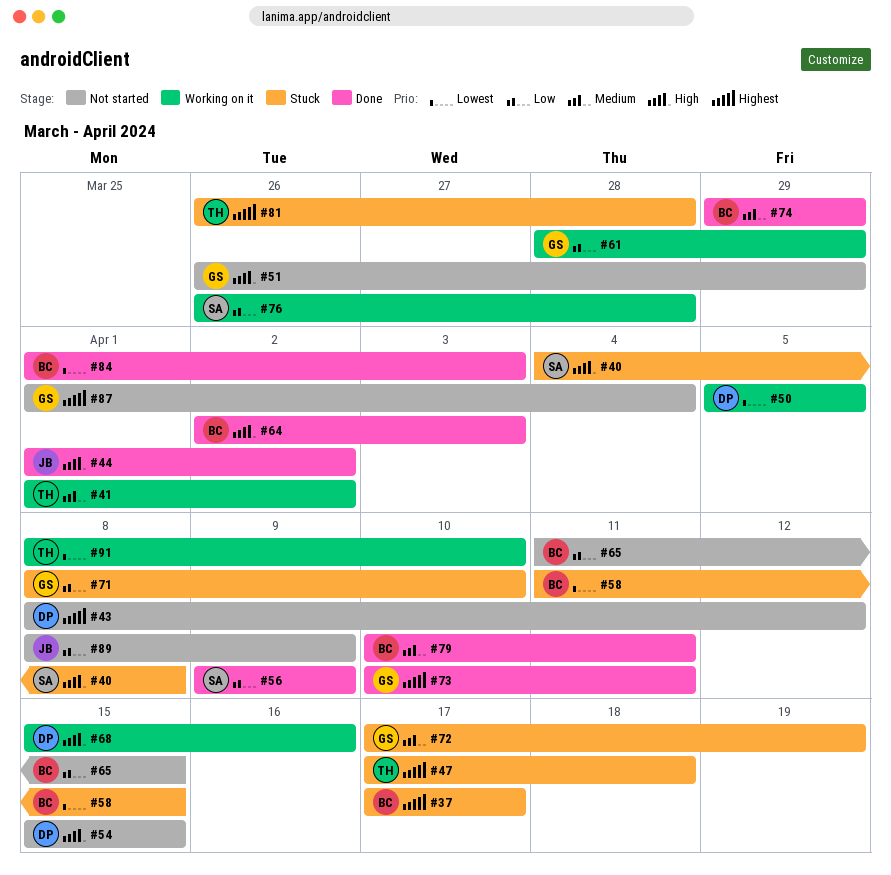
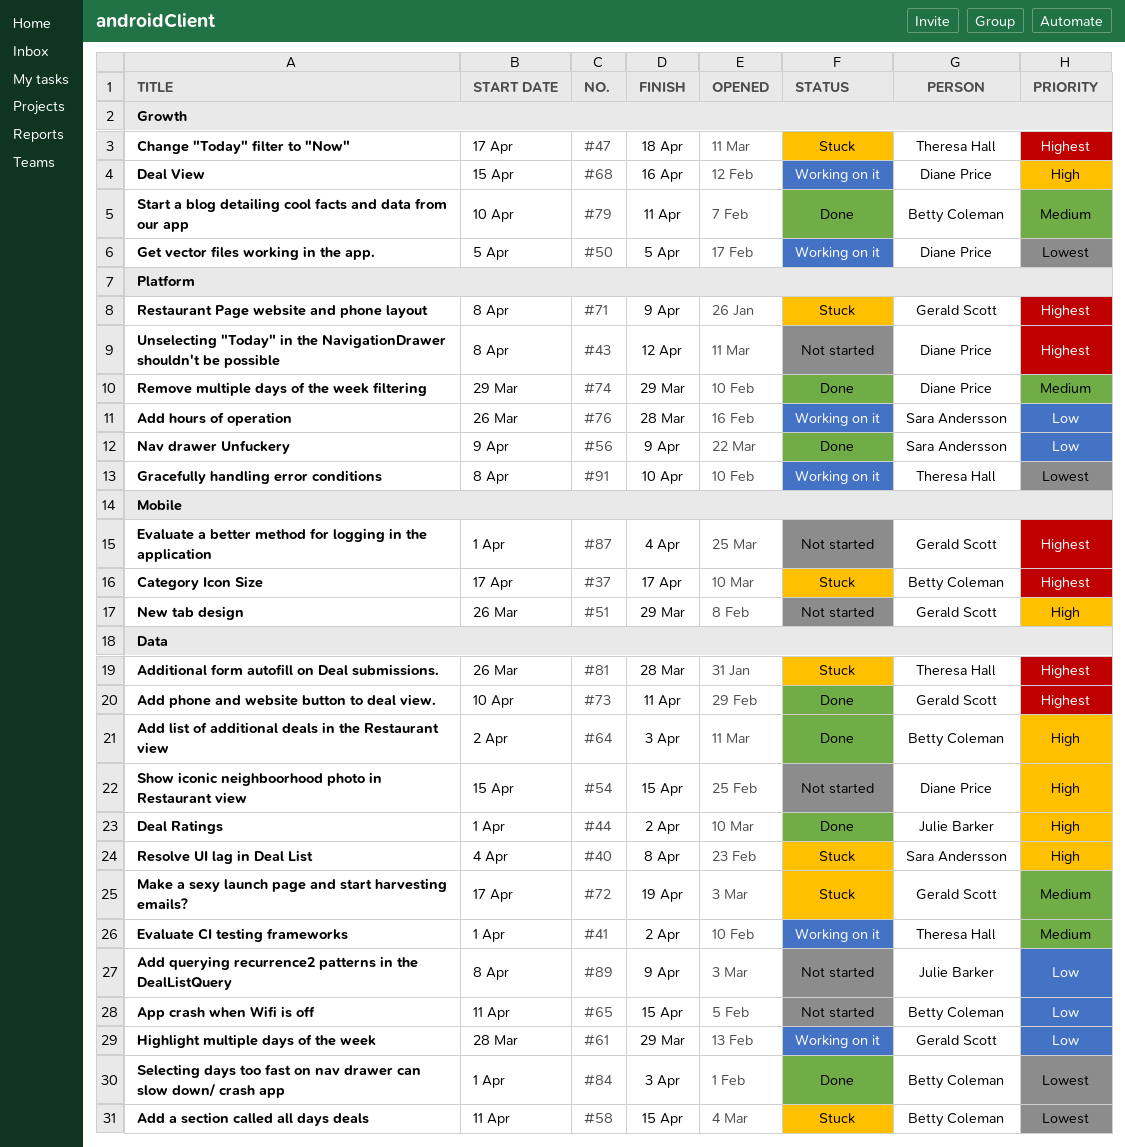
#71, priority: Low -> Highest
#71, due: Apr 10 -> Apr 9
#74, owner: Betty Coleman -> Diane Price

